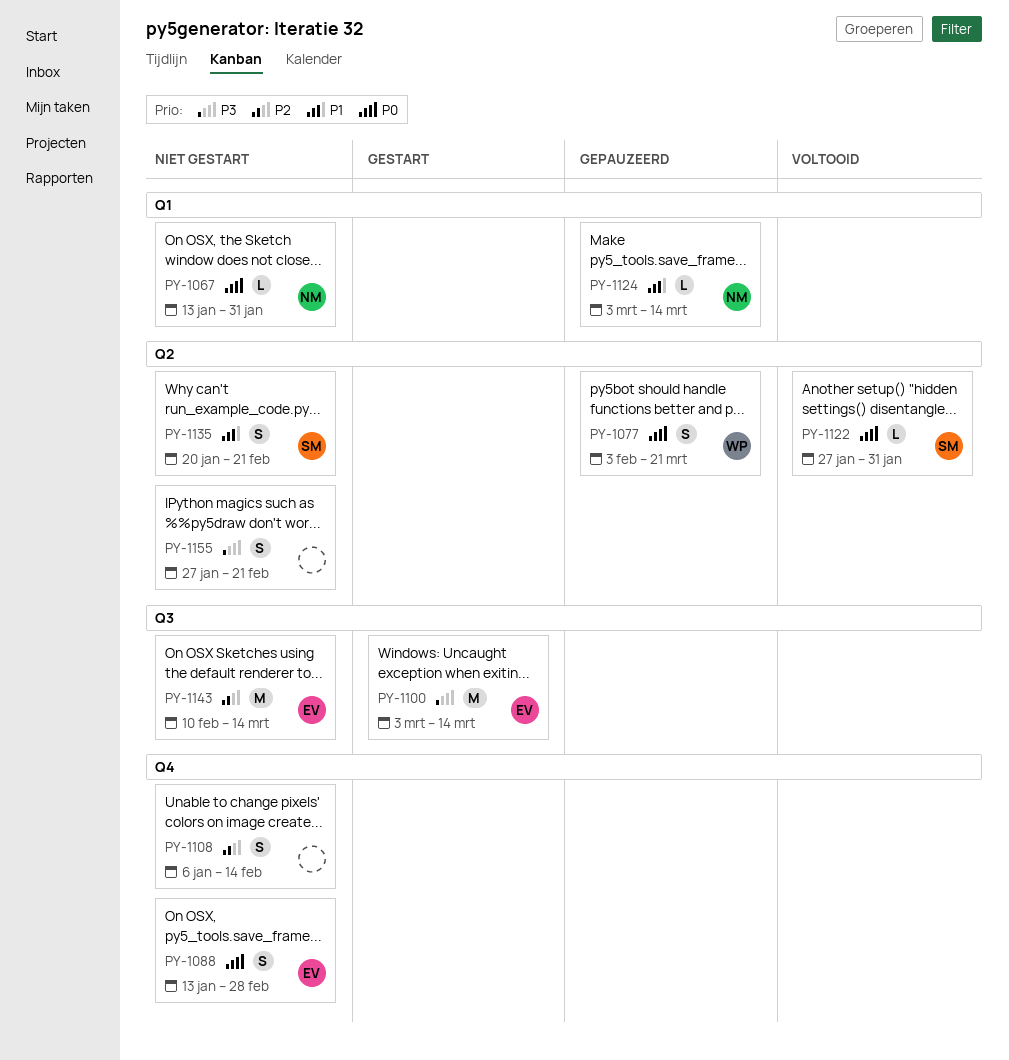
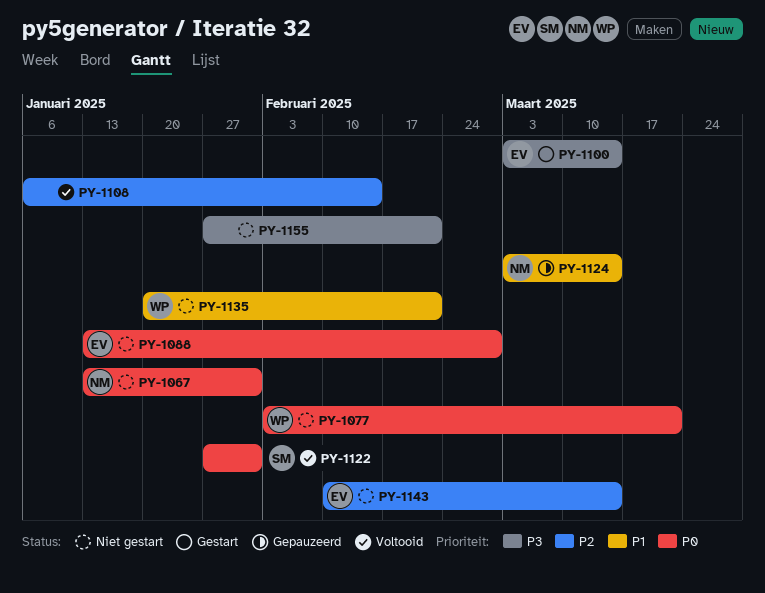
PY-1077, status: Gepauzeerd -> Niet gestart
PY-1108, status: Niet gestart -> Voltooid
PY-1135, owner: SM -> WP

